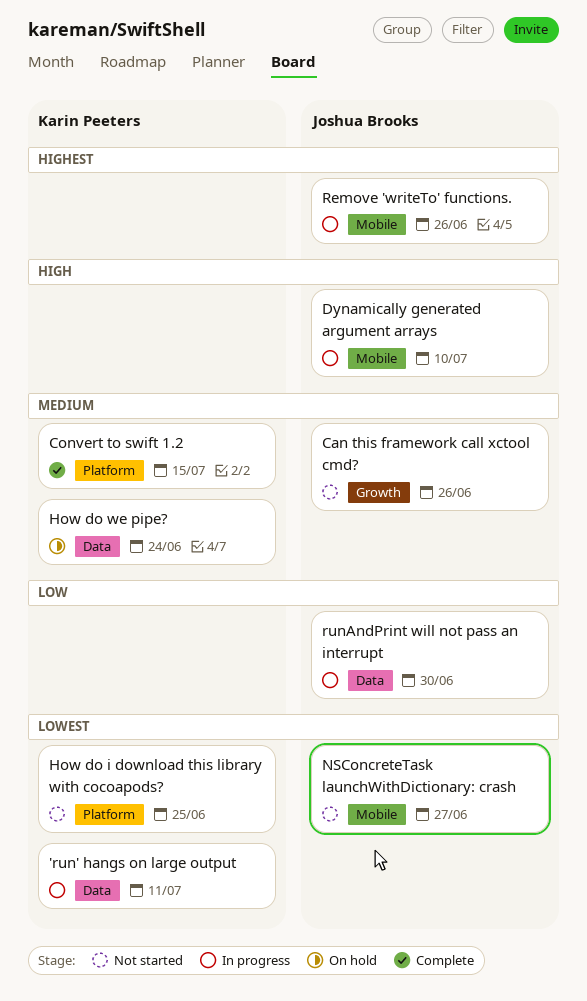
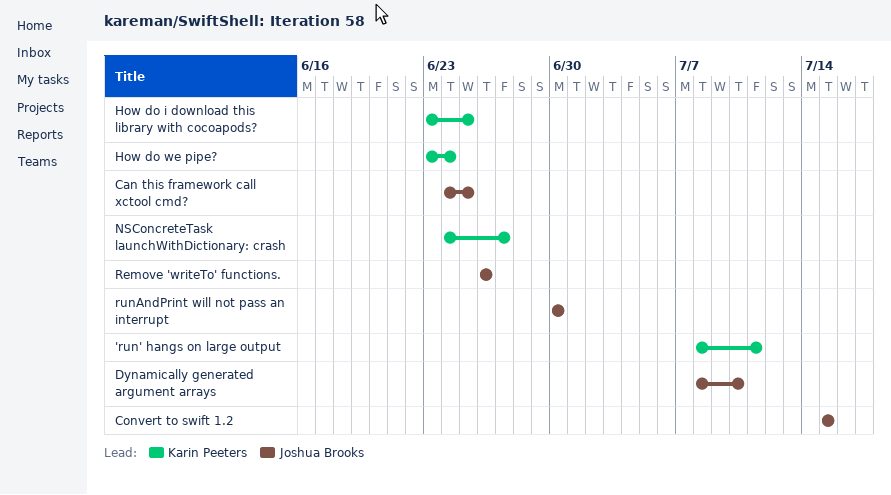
Can this framework call xctool cmd?, due: Jun 26 -> Jun 25
Convert to swift 1.2, owner: Karin Peeters -> Joshua Brooks
NSConcreteTask launchWithDictionary: crash, owner: Joshua Brooks -> Karin Peeters

